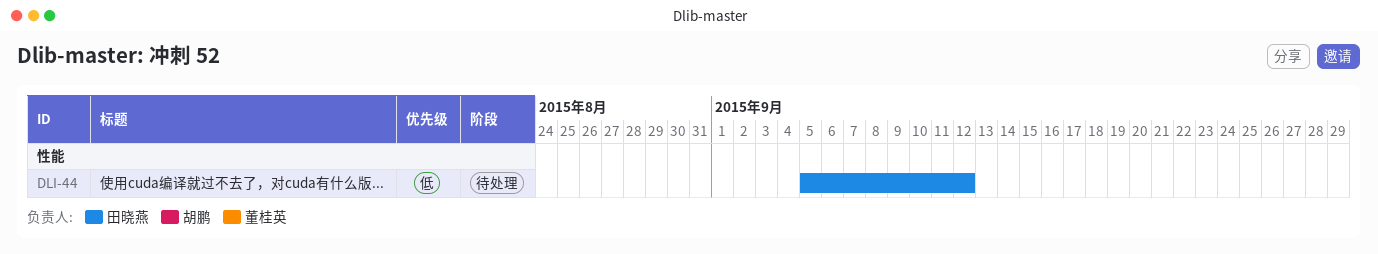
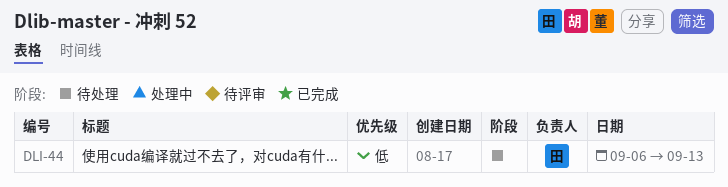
DLI-44, start: Sep 5 -> Sep 6
DLI-44, due: Sep 12 -> Sep 13

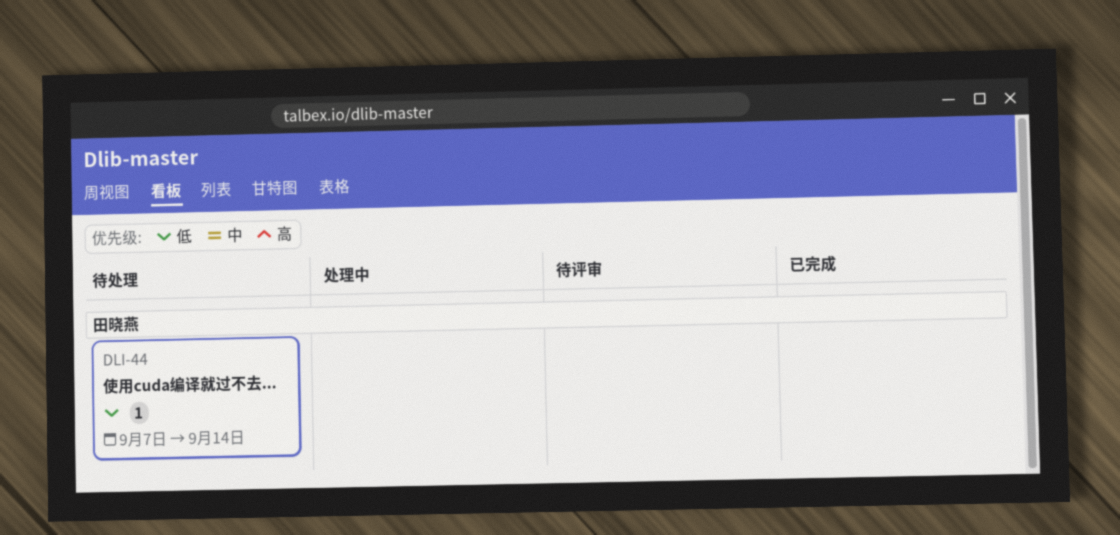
DLI-44, start: Sep 6 -> Sep 7
DLI-44, due: Sep 13 -> Sep 14

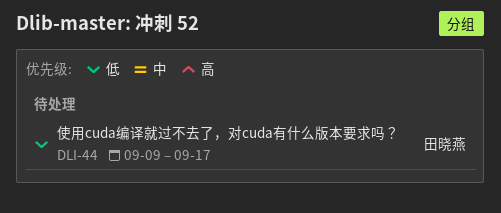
DLI-44, start: Sep 7 -> Sep 9
DLI-44, due: Sep 14 -> Sep 17

